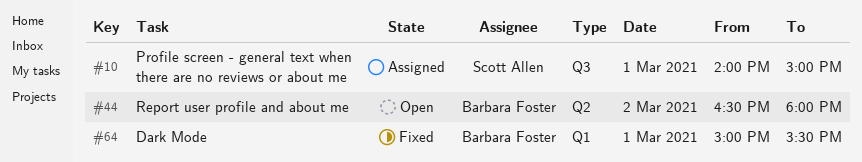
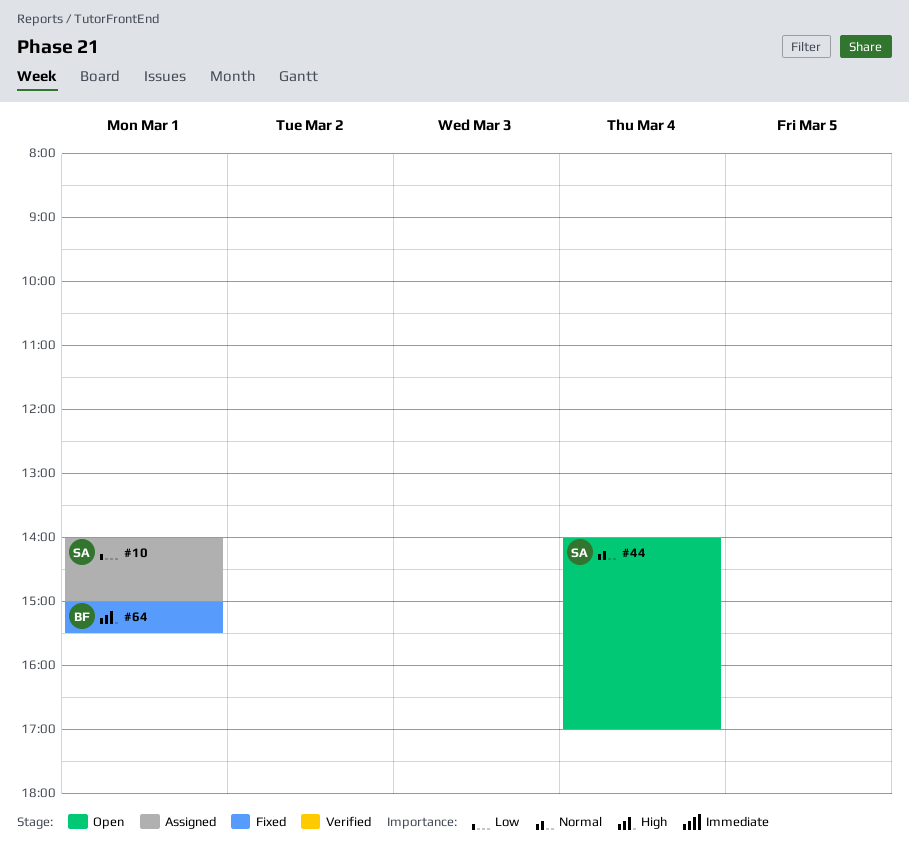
#44, owner: Barbara Foster -> Scott Allen
#44, day: Mar 2 -> Mar 4
#44, begins: 16:30 -> 14:00
#44, ends: 18:00 -> 17:00

